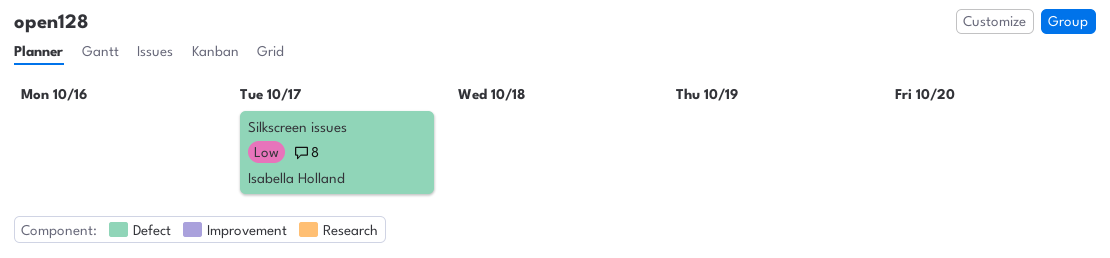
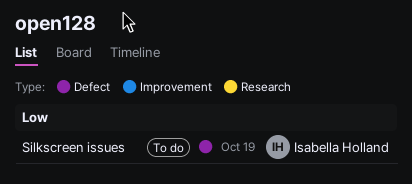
Silkscreen issues, due: Oct 17 -> Oct 19

